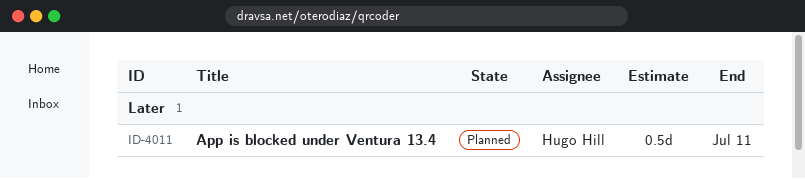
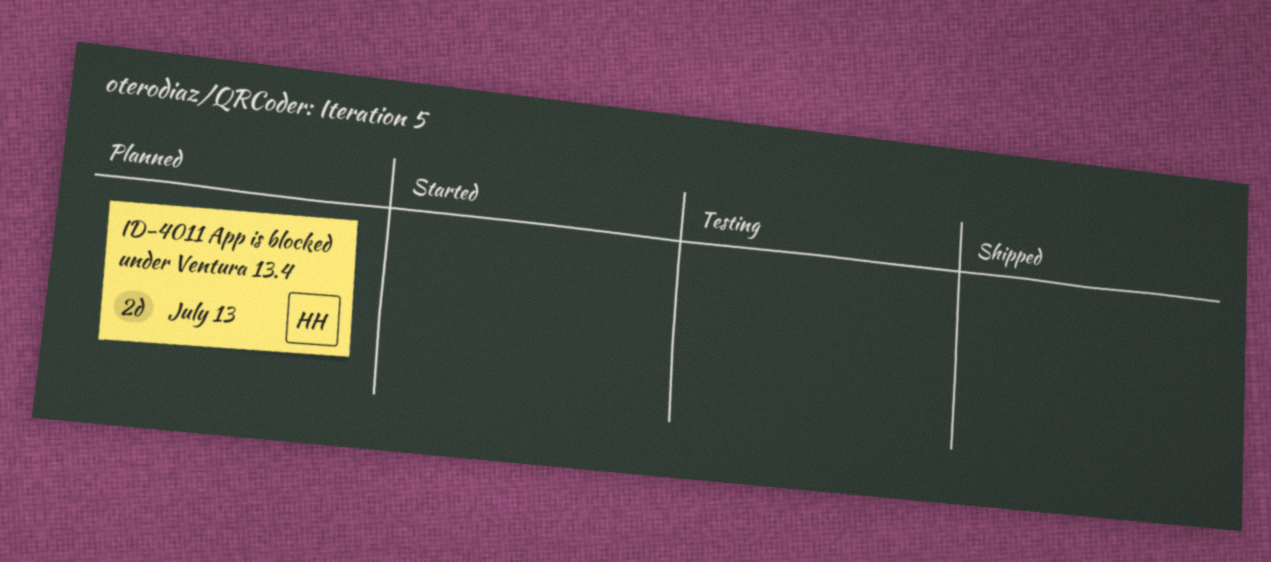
ID-4011, estimate: 0.5d -> 2d
ID-4011, due: Jul 11 -> Jul 13

